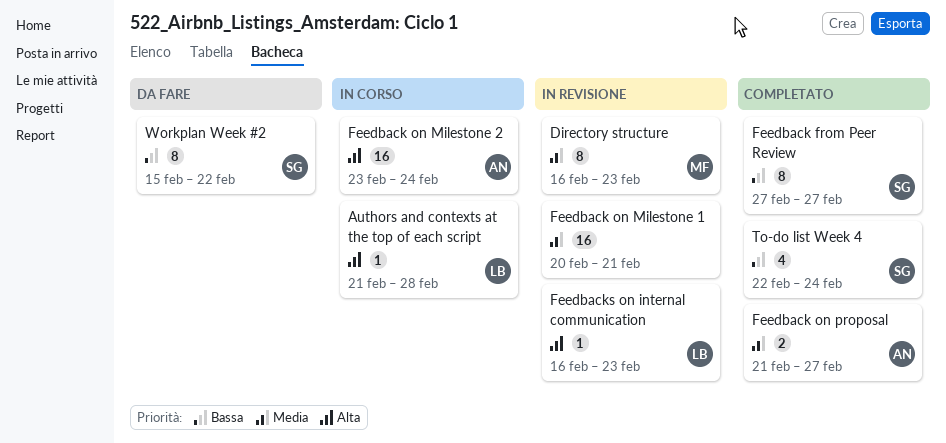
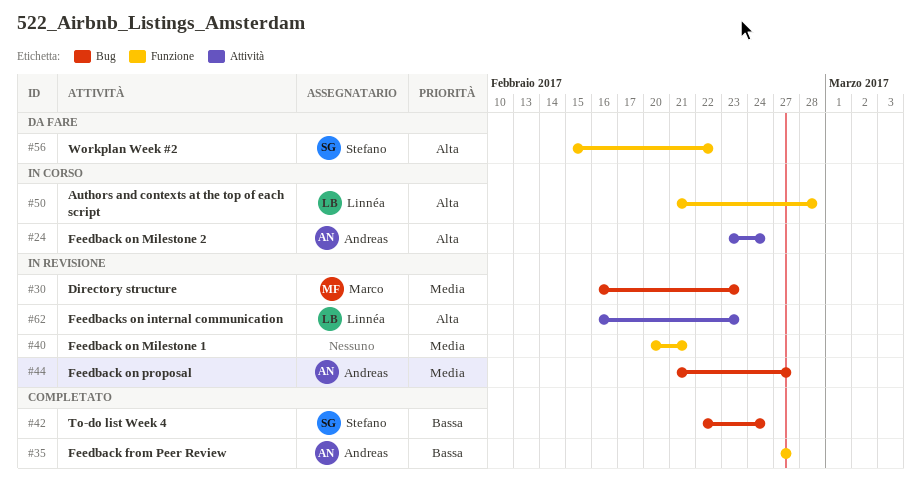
Feedback from Peer Review, owner: Stefano -> Andreas
Feedback on proposal, status: Completato -> In revisione
Workplan Week #2, priority: Bassa -> Alta

